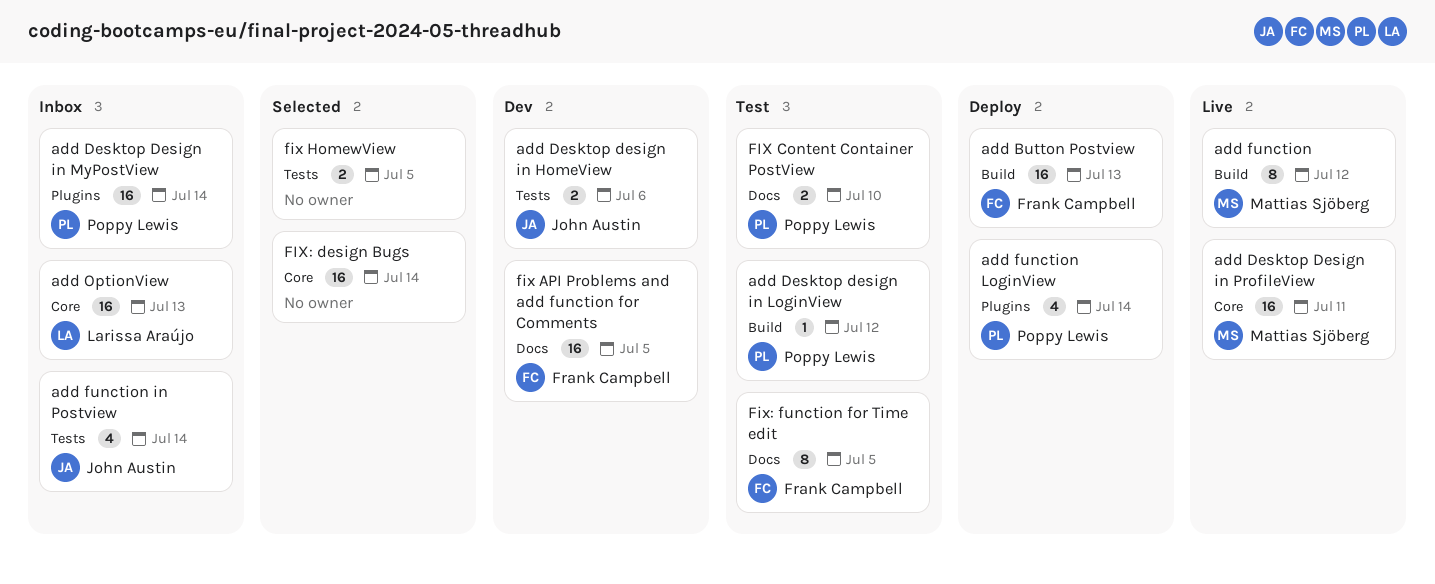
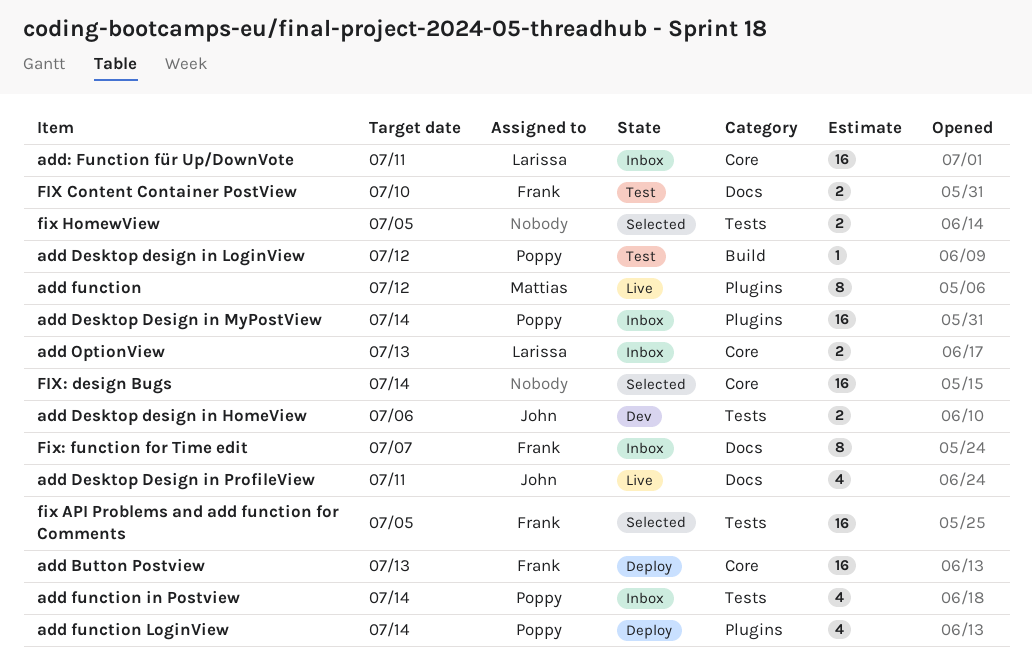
add Button Postview, label: Build -> Core
add Desktop Design in ProfileView, owner: Mattias Sjöberg -> John Austin
add Desktop Design in ProfileView, label: Core -> Docs
add Desktop Design in ProfileView, estimate: 16 -> 4
add function, label: Build -> Plugins
add function in Postview, owner: John Austin -> Poppy Lewis
add OptionView, estimate: 16 -> 2
add: Function für Up/DownVote: none -> present
fix API Problems and add function for Comments, status: Dev -> Selected
fix API Problems and add function for Comments, label: Docs -> Tests
FIX Content Container PostView, owner: Poppy Lewis -> Frank Campbell
Fix: function for Time edit, status: Test -> Inbox
Fix: function for Time edit, due: Jul 5 -> Jul 7

